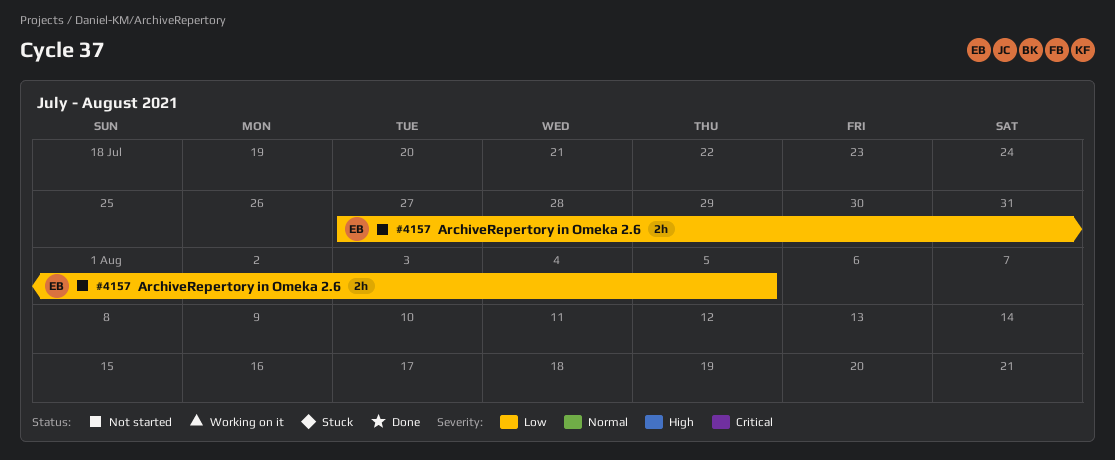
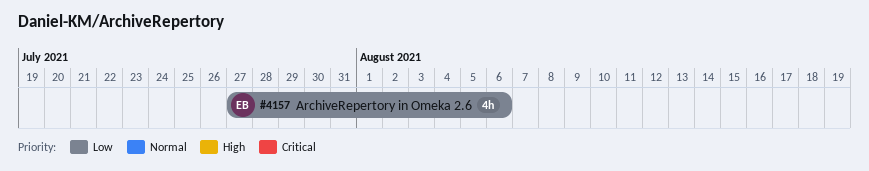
#4157, estimate: 2h -> 4h
#4157, due: Aug 5 -> Aug 6

